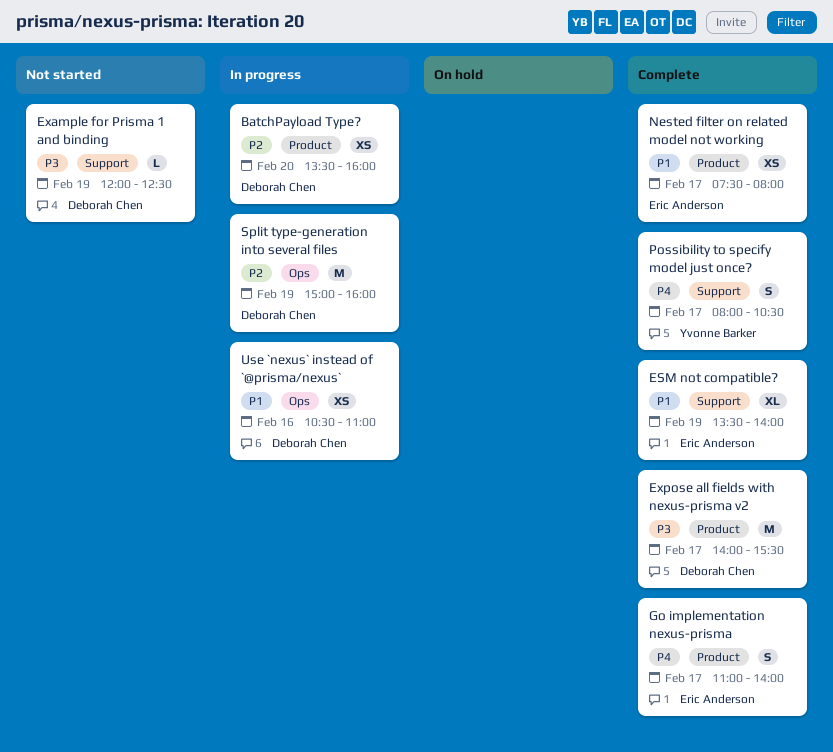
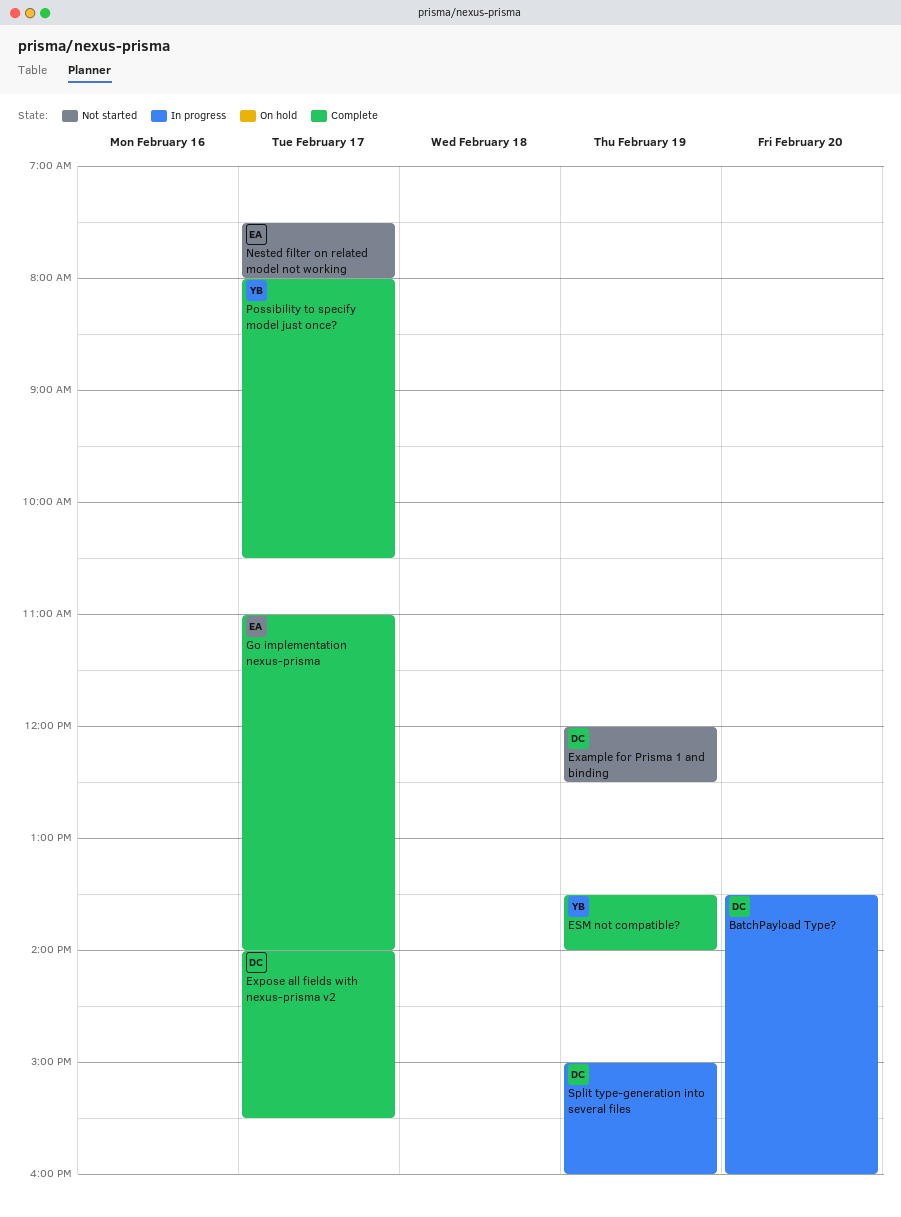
ESM not compatible?, owner: Eric Anderson -> Yvonne Barker
Nested filter on related model not working, status: Complete -> Not started
Use `nexus` instead of `@prisma/nexus`: present -> none

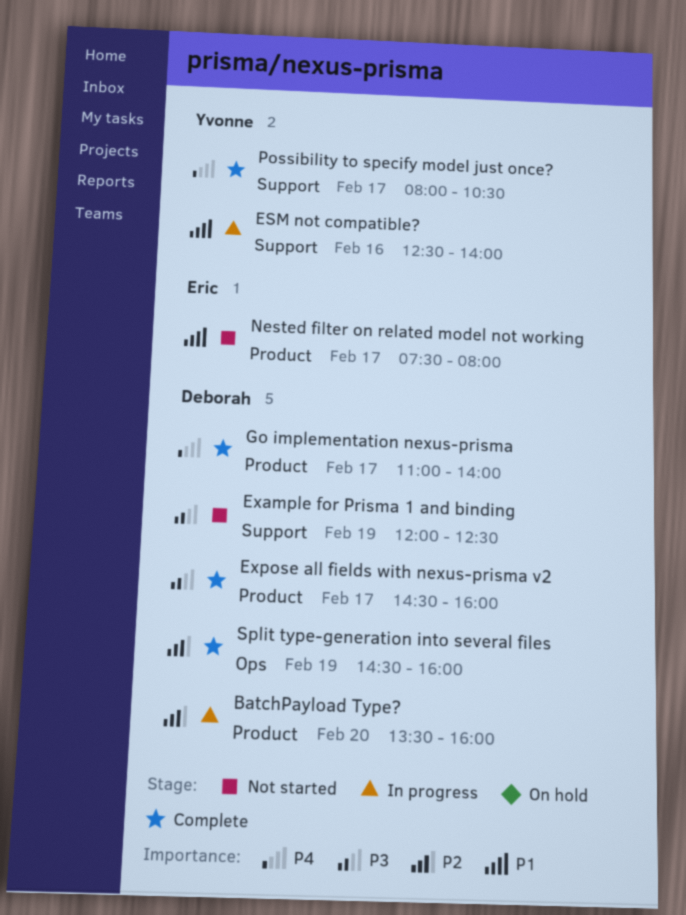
ESM not compatible?, status: Complete -> In progress
ESM not compatible?, day: Feb 19 -> Feb 16
ESM not compatible?, begins: 13:30 -> 12:30
Expose all fields with nexus-prisma v2, begins: 14:00 -> 14:30
Expose all fields with nexus-prisma v2, ends: 15:30 -> 16:00
Go implementation nexus-prisma, owner: Eric -> Deborah
Split type-generation into several files, status: In progress -> Complete
Split type-generation into several files, begins: 15:00 -> 14:30

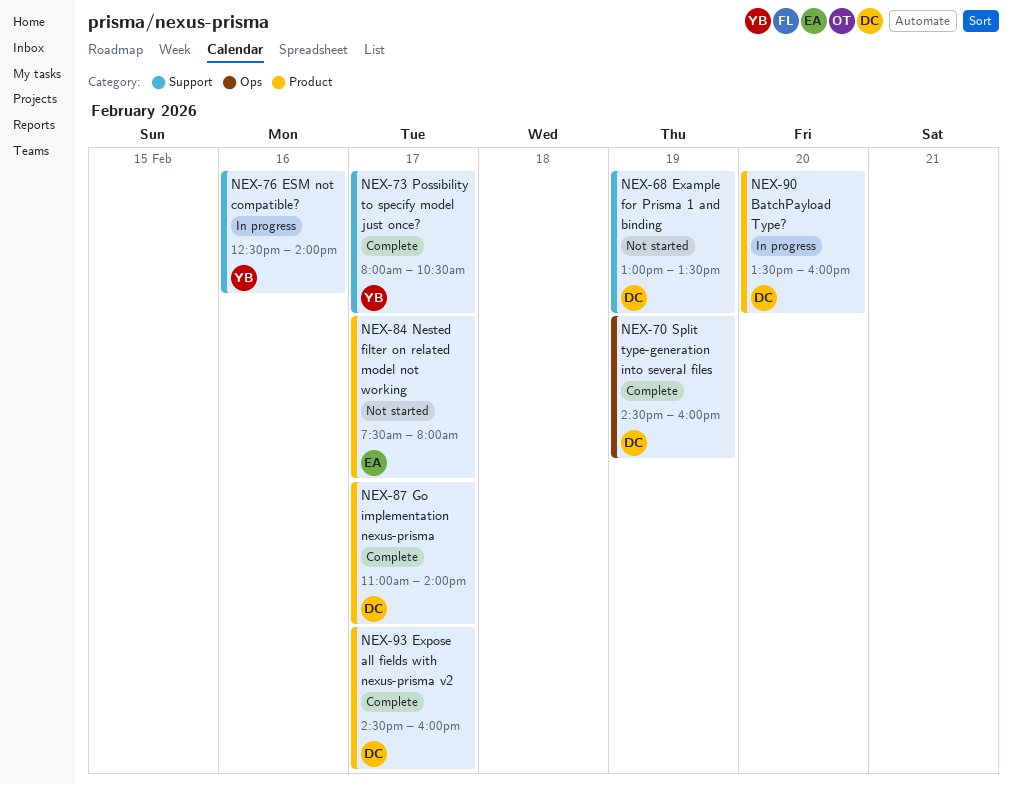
Example for Prisma 1 and binding, begins: 12:00 -> 13:00
Example for Prisma 1 and binding, ends: 12:30 -> 13:30

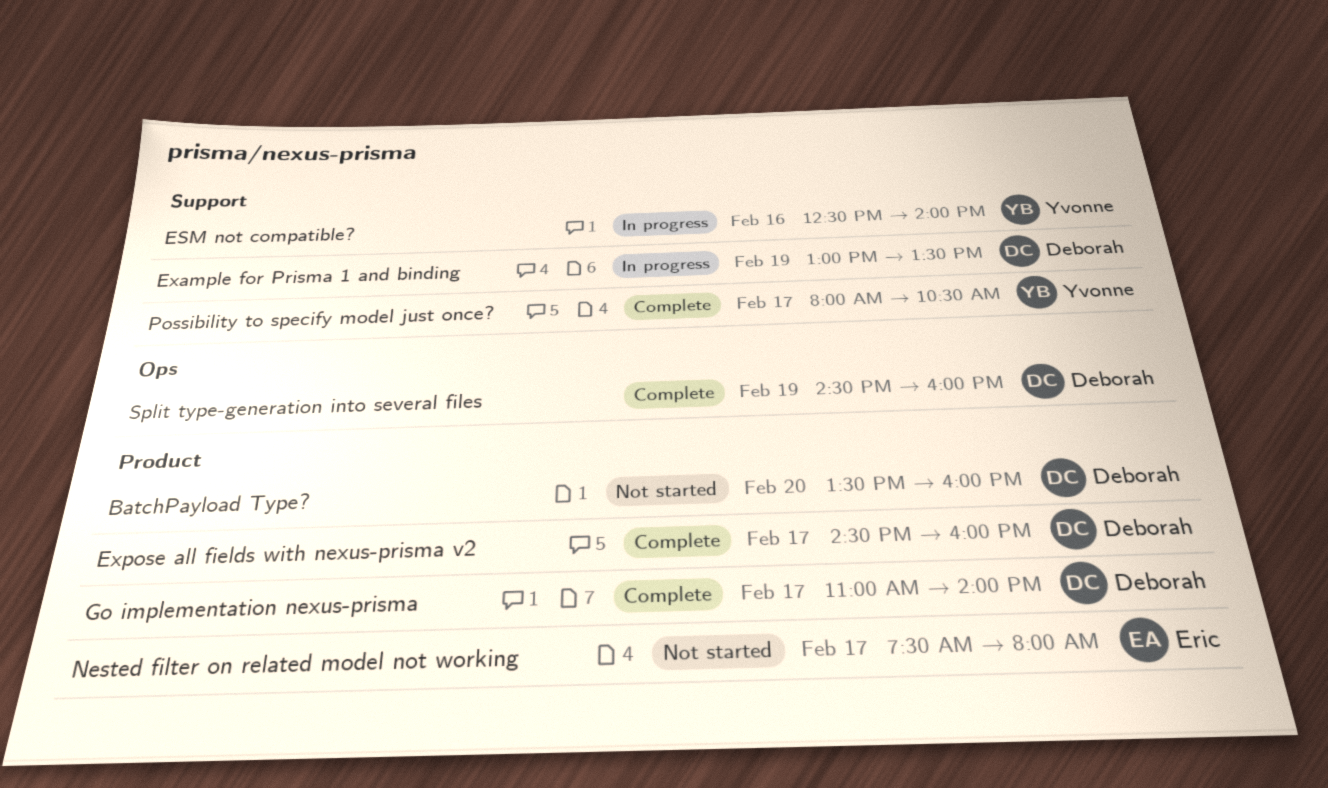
BatchPayload Type?, status: In progress -> Not started
Example for Prisma 1 and binding, status: Not started -> In progress

